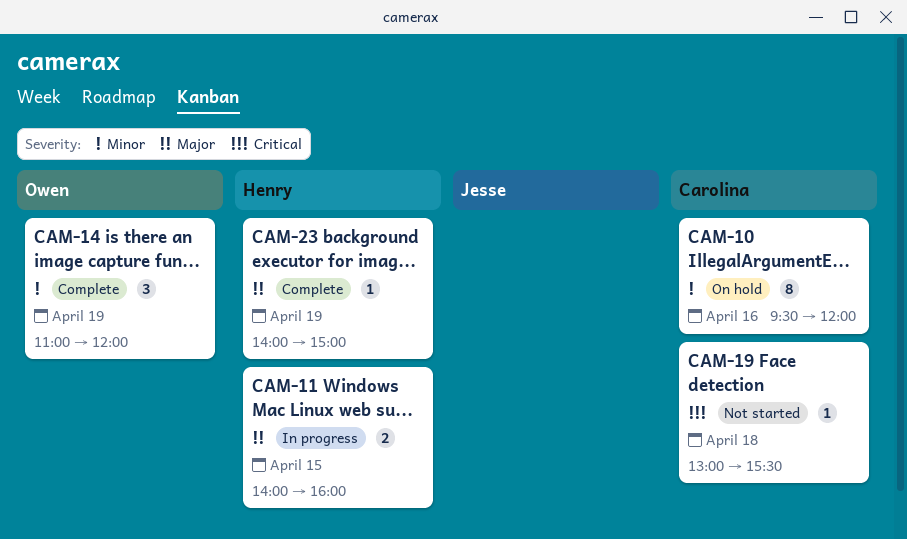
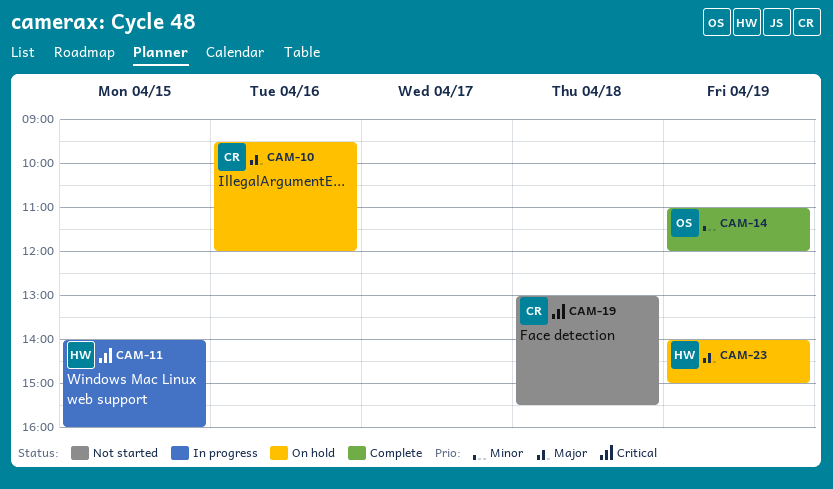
CAM-10, priority: Minor -> Major
CAM-11, priority: Major -> Critical
CAM-23, status: Complete -> On hold

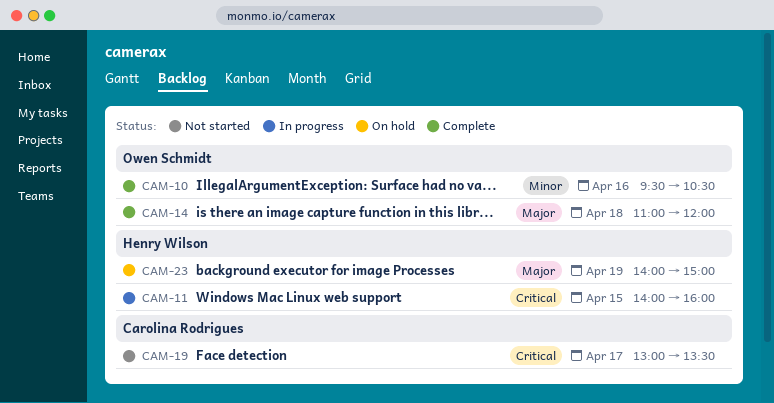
CAM-10, status: On hold -> Complete
CAM-10, owner: Carolina Rodrigues -> Owen Schmidt
CAM-10, priority: Major -> Minor
CAM-10, ends: 12:00 -> 10:30
CAM-14, priority: Minor -> Major
CAM-14, day: Apr 19 -> Apr 18
CAM-19, day: Apr 18 -> Apr 17
CAM-19, ends: 15:30 -> 13:30

